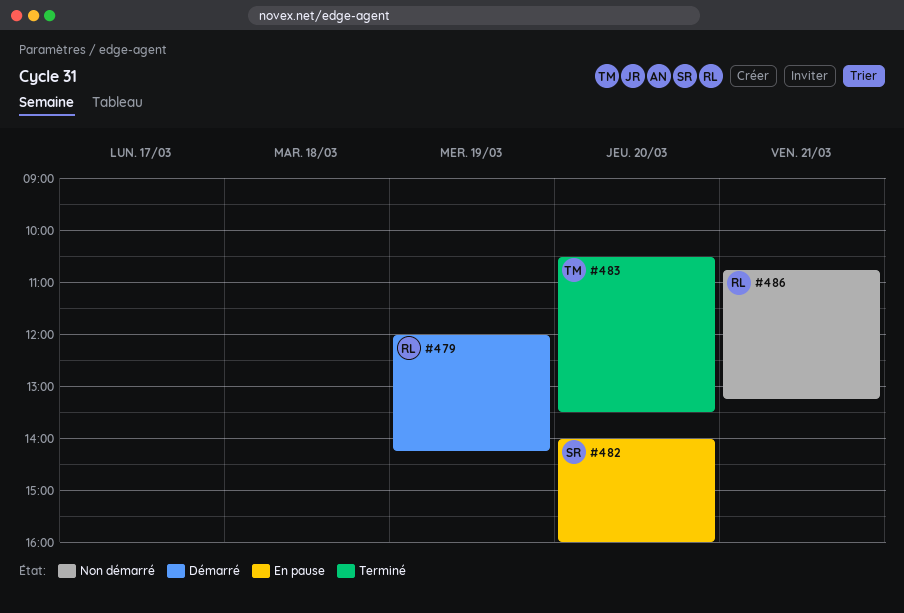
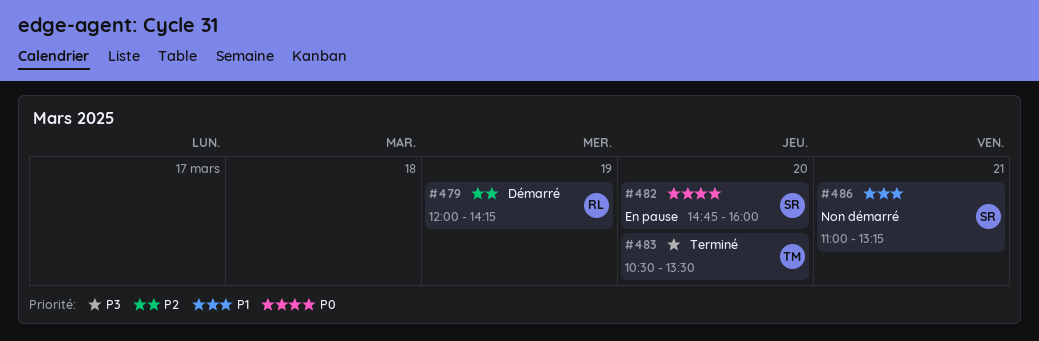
#482, begins: 14:00 -> 14:45
#486, owner: RL -> SR
#486, begins: 10:45 -> 11:00

